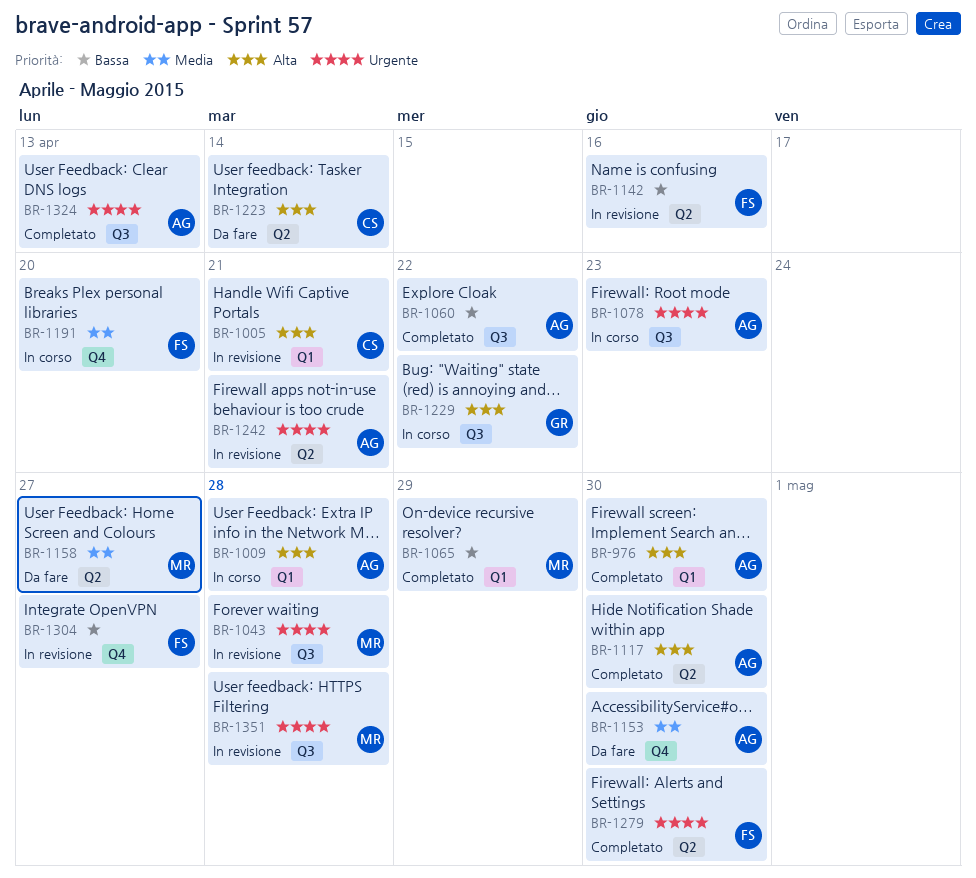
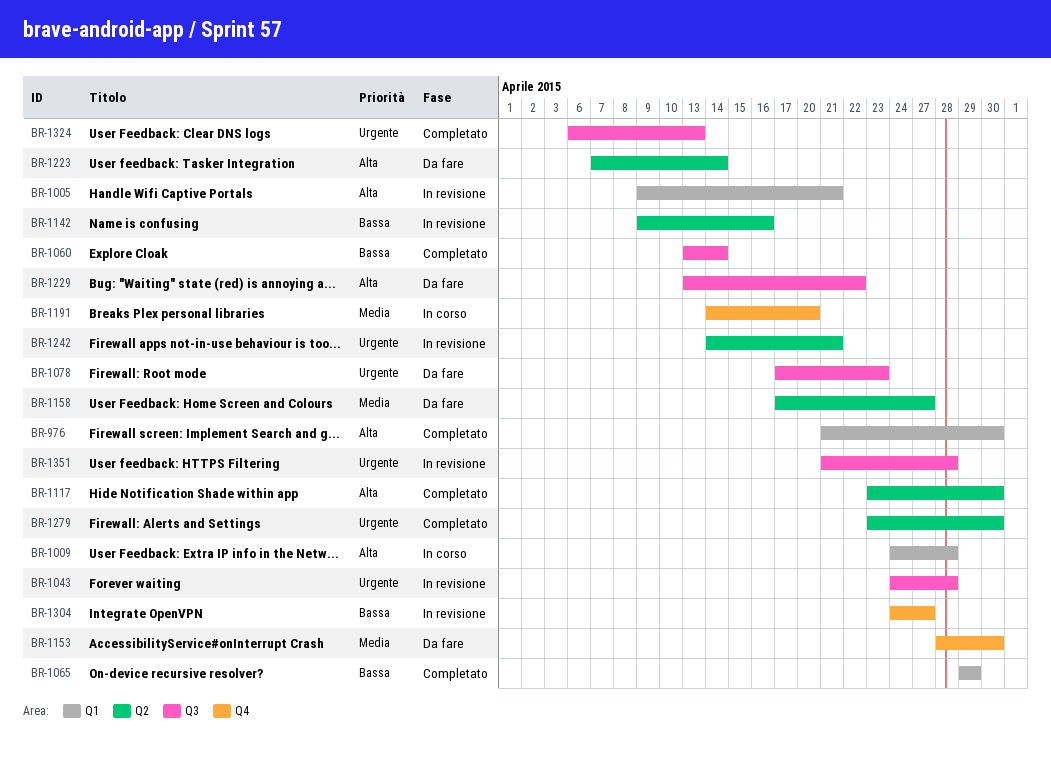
BR-1060, due: Apr 22 -> Apr 14
BR-1078, status: In corso -> Da fare
BR-1229, status: In corso -> Da fare

